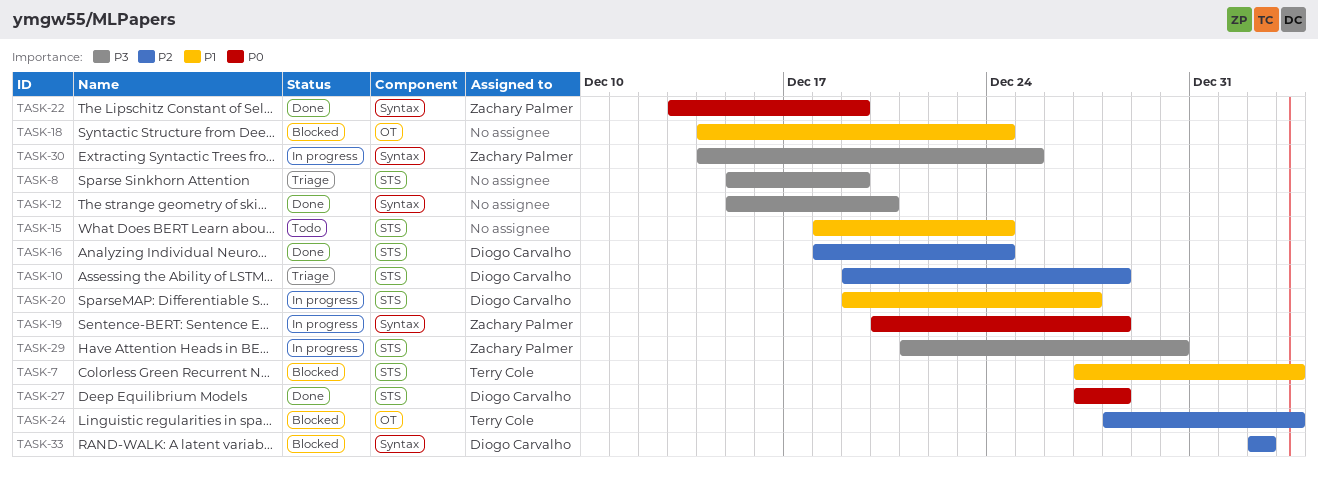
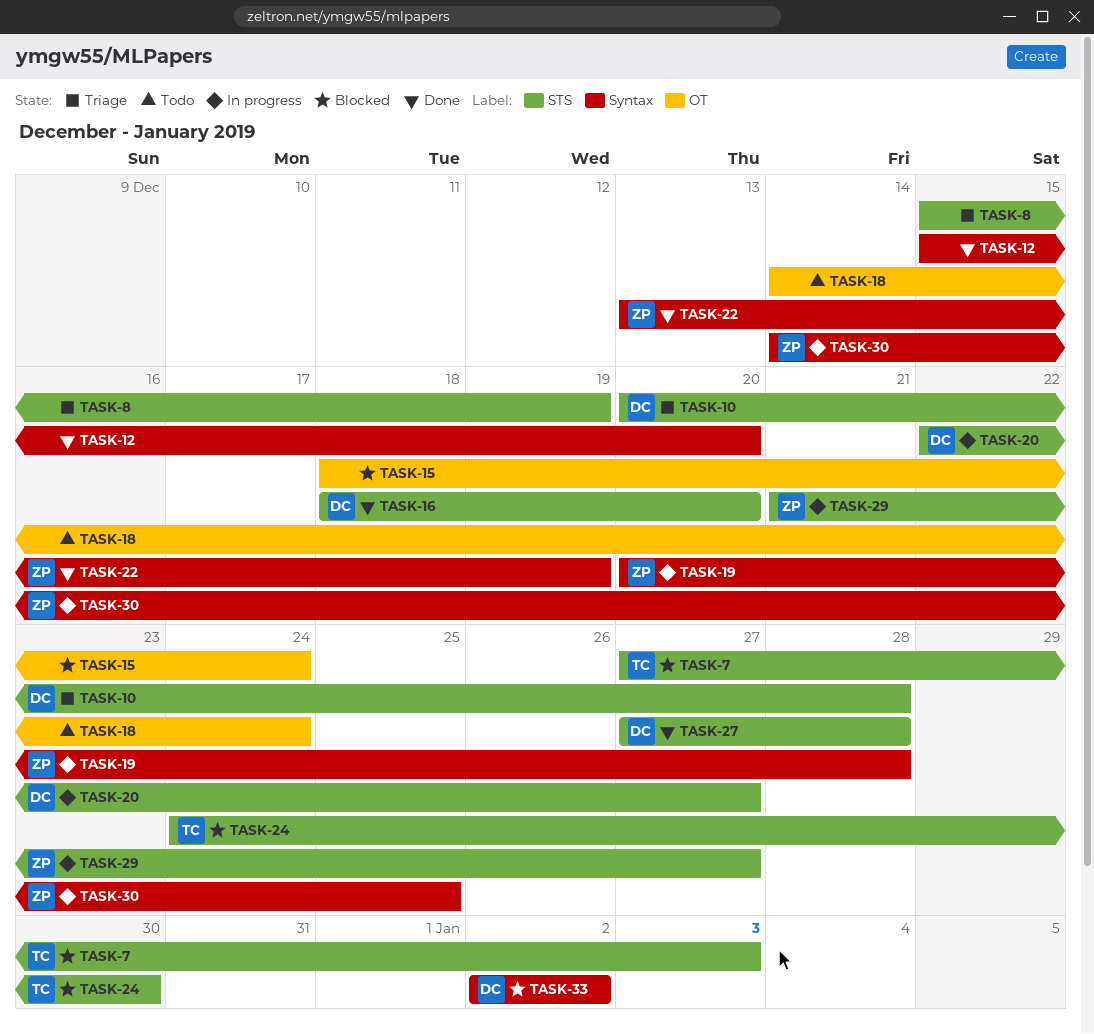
TASK-10, start: Dec 19 -> Dec 20
TASK-15, status: Todo -> Blocked
TASK-15, label: STS -> OT
TASK-16, due: Dec 24 -> Dec 20
TASK-18, status: Blocked -> Todo
TASK-20, start: Dec 19 -> Dec 22
TASK-24, label: OT -> STS
TASK-24, start: Dec 28 -> Dec 24
TASK-24, due: Jan 3 -> Dec 30
TASK-29, due: Dec 30 -> Dec 27

